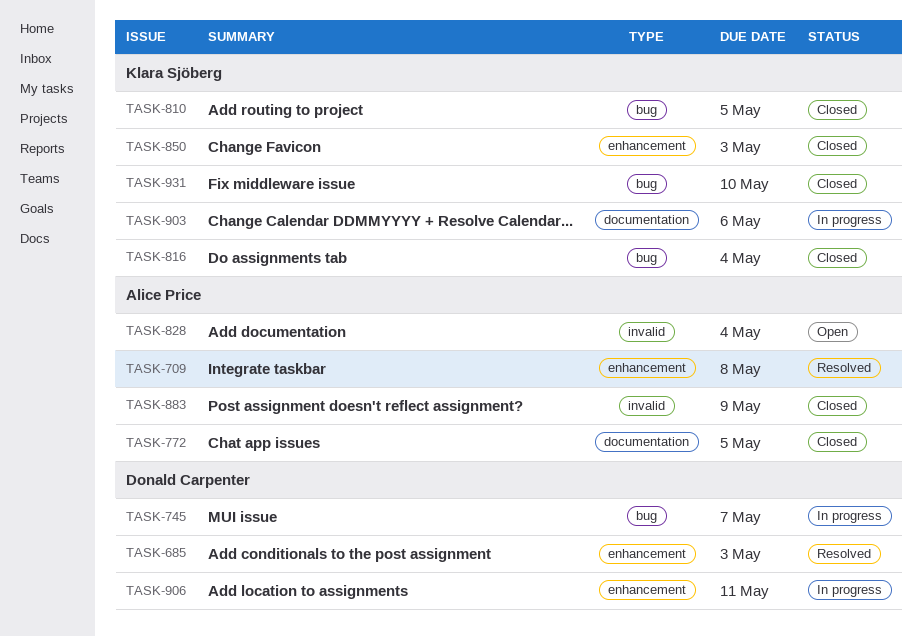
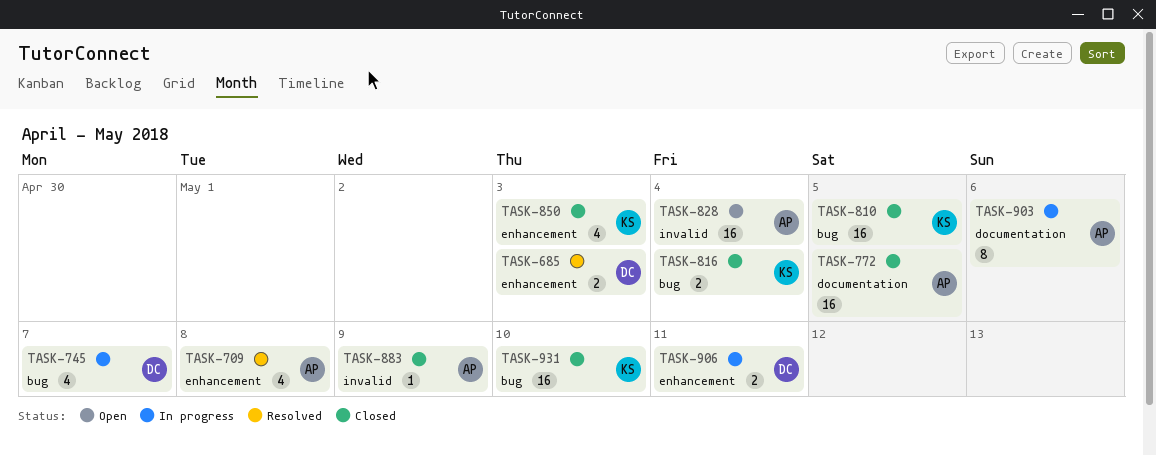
TASK-903, owner: Klara Sjöberg -> Alice Price

